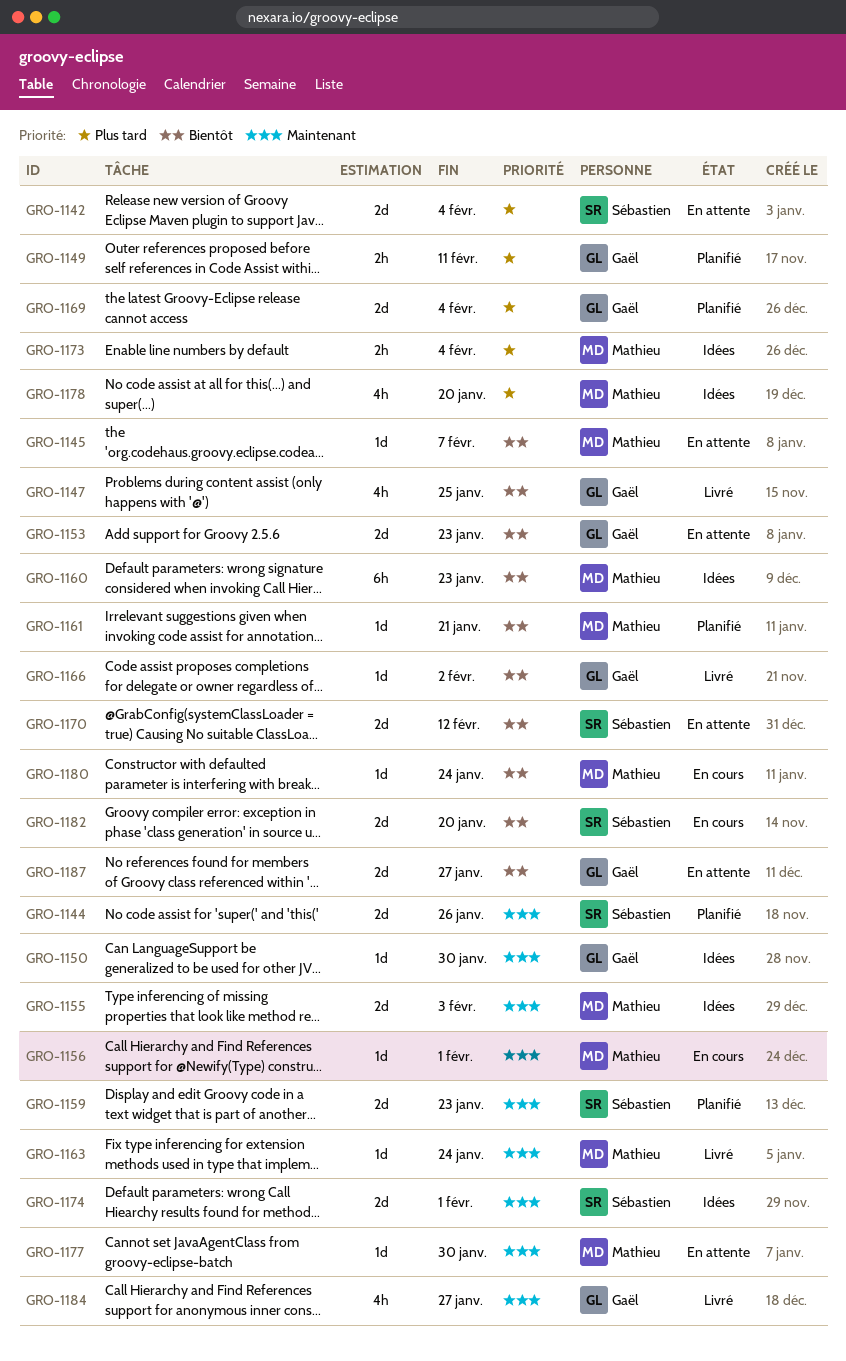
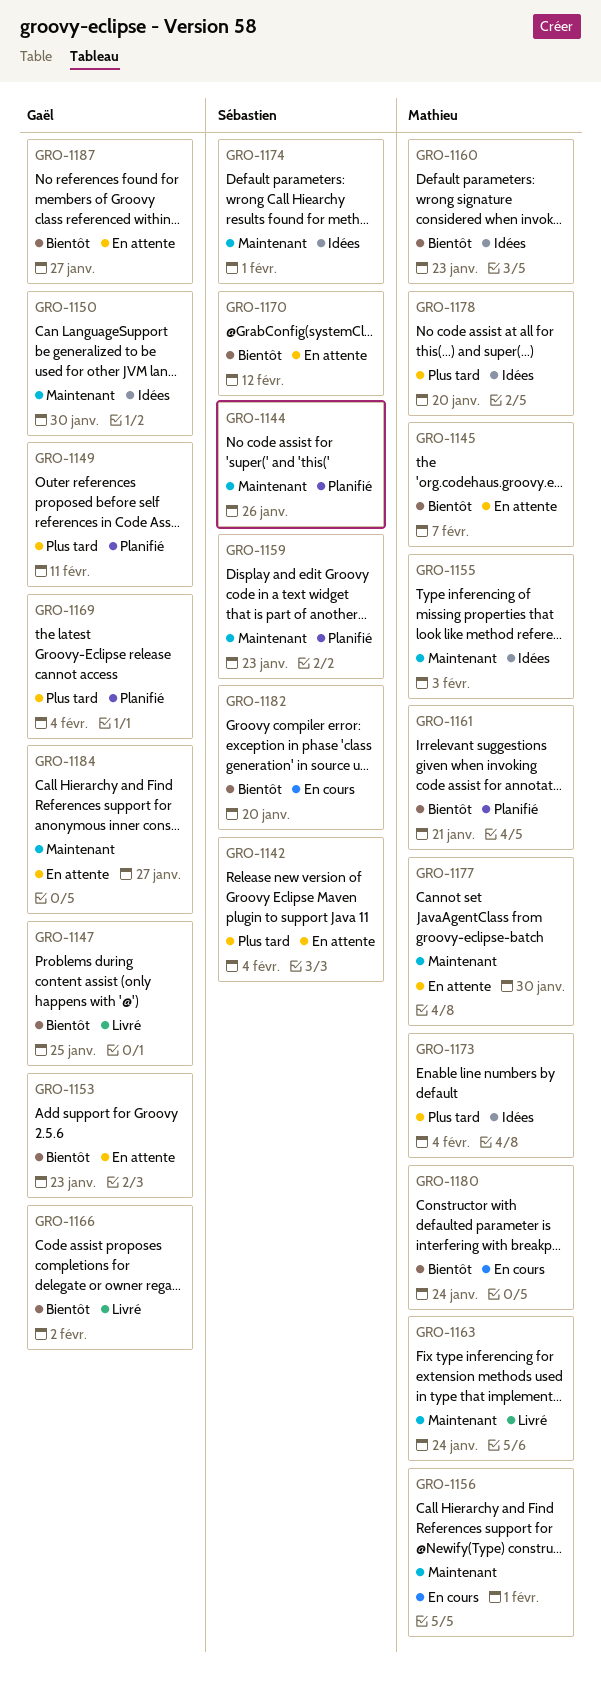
GRO-1184, status: Livré -> En attente

